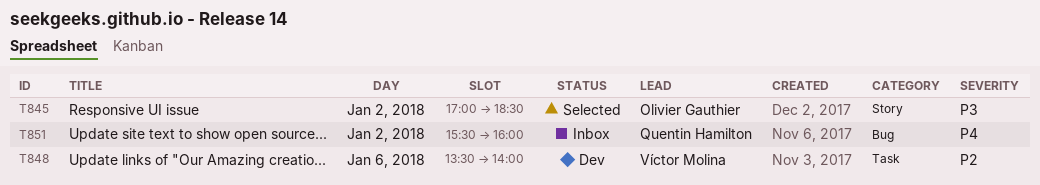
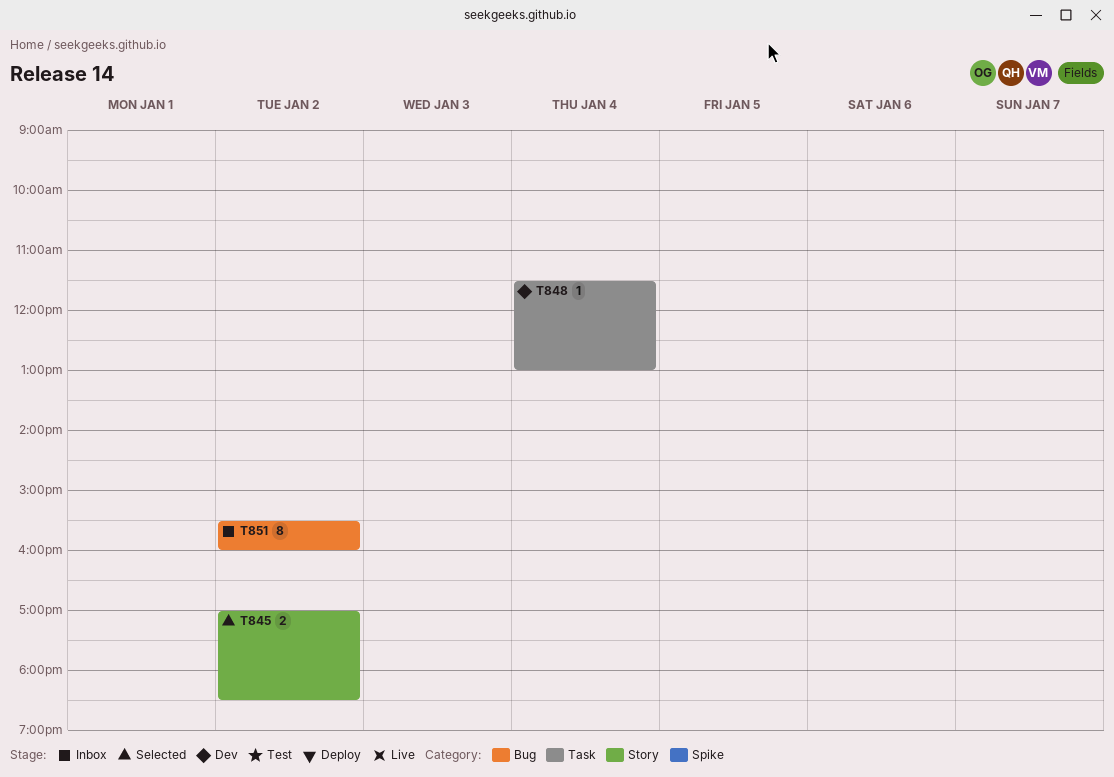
T848, day: Jan 6 -> Jan 4
T848, begins: 13:30 -> 11:30
T848, ends: 14:00 -> 13:00

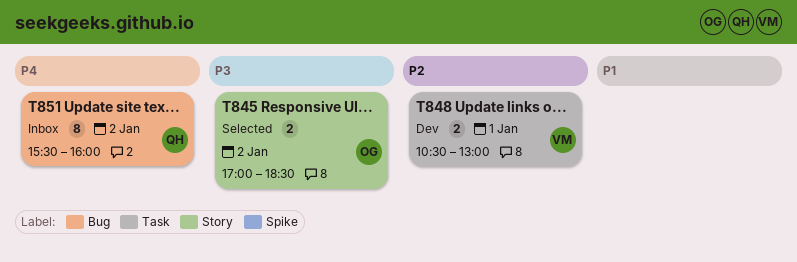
T848, estimate: 1 -> 2
T848, day: Jan 4 -> Jan 1
T848, begins: 11:30 -> 10:30

